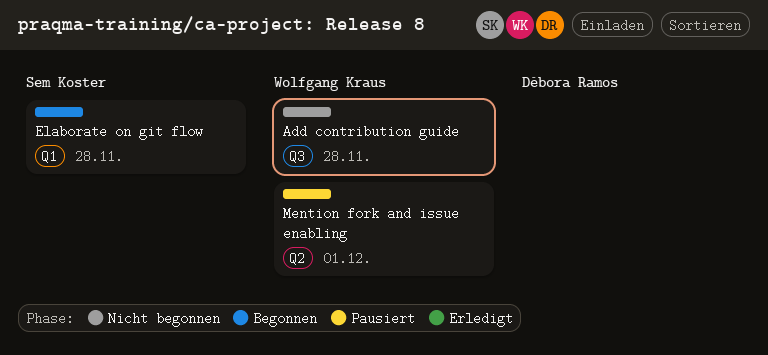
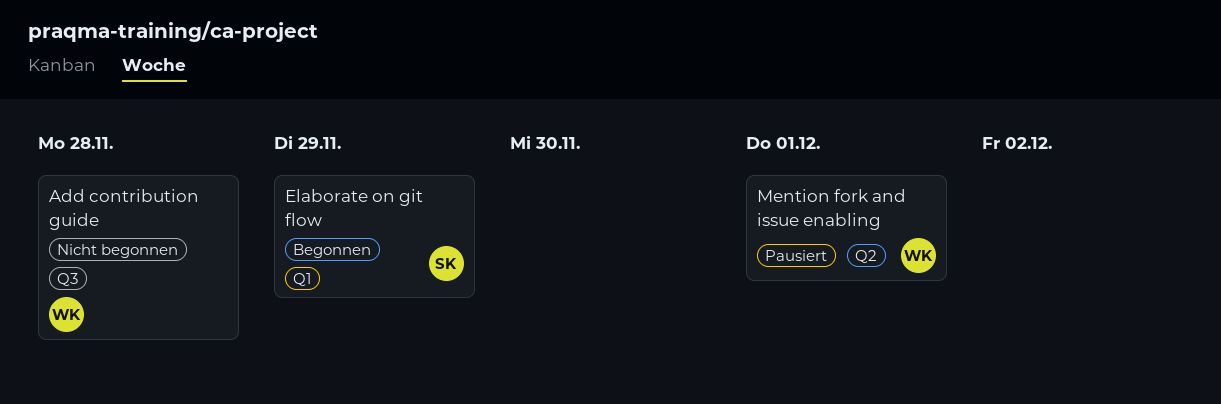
Elaborate on git flow, due: Nov 28 -> Nov 29

